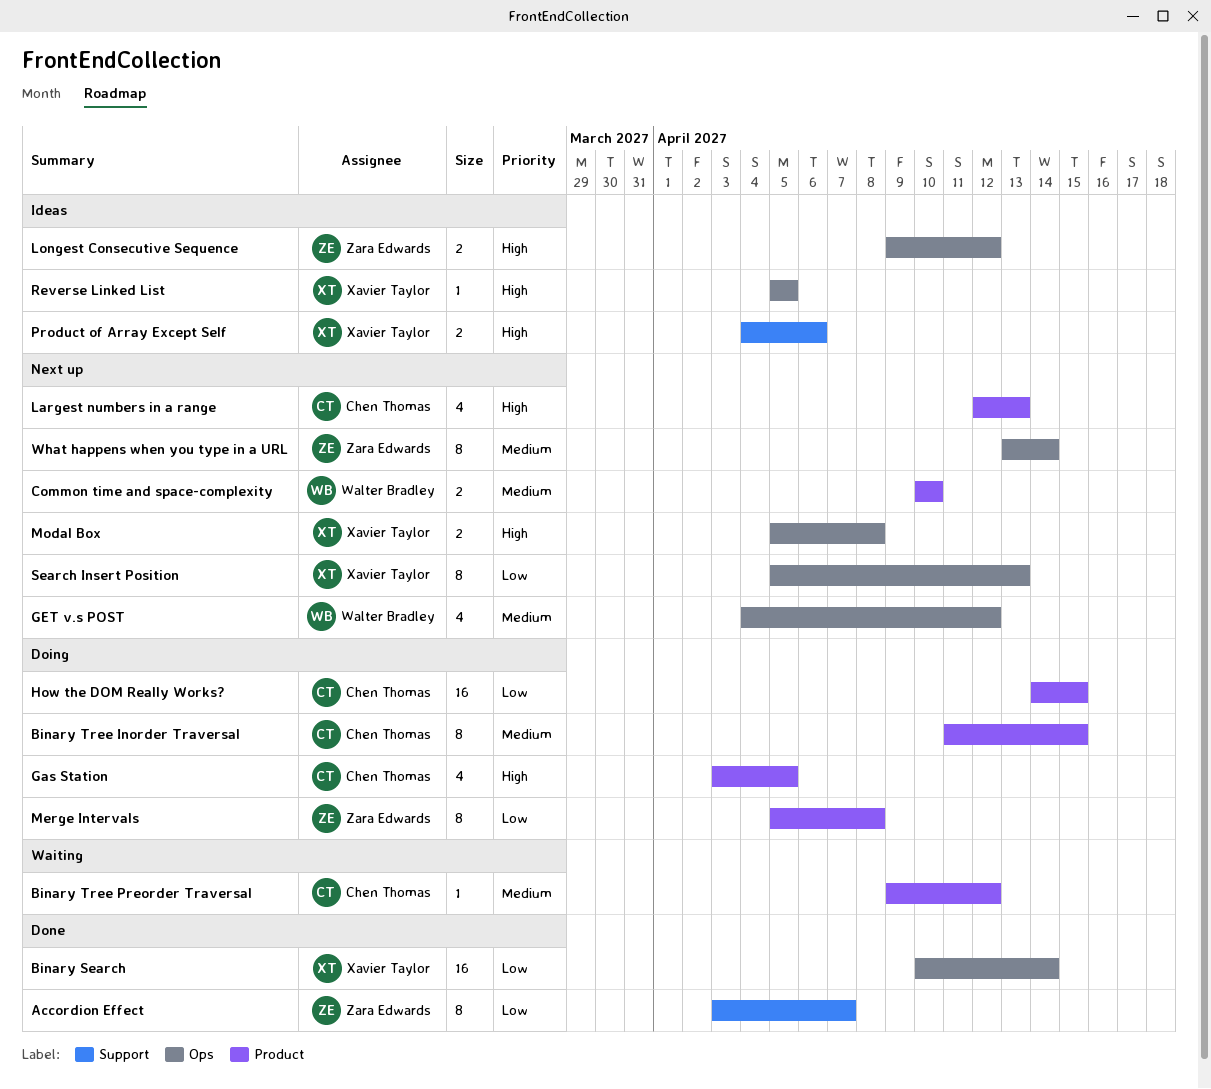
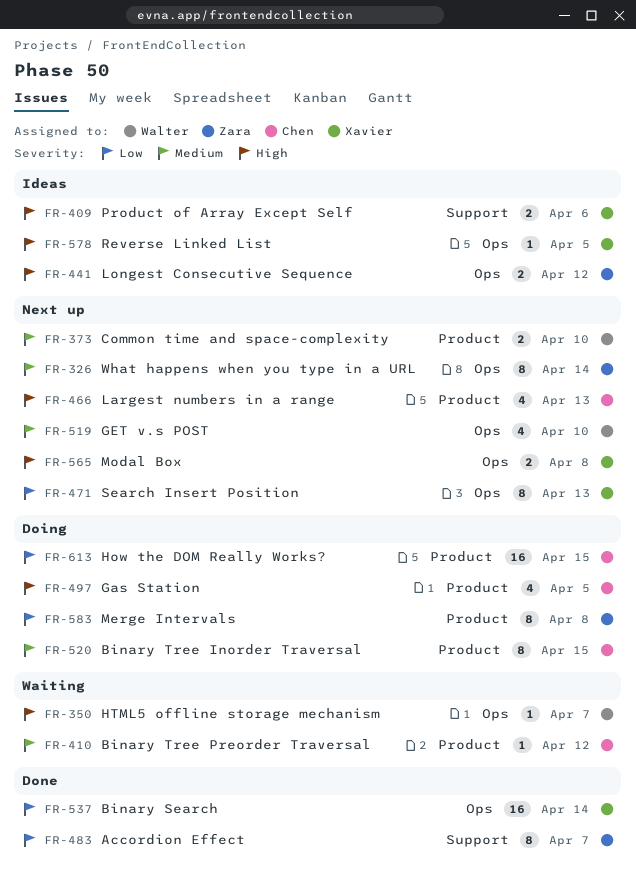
GET v.s POST, due: Apr 12 -> Apr 10
HTML5 offline storage mechanism: none -> present

